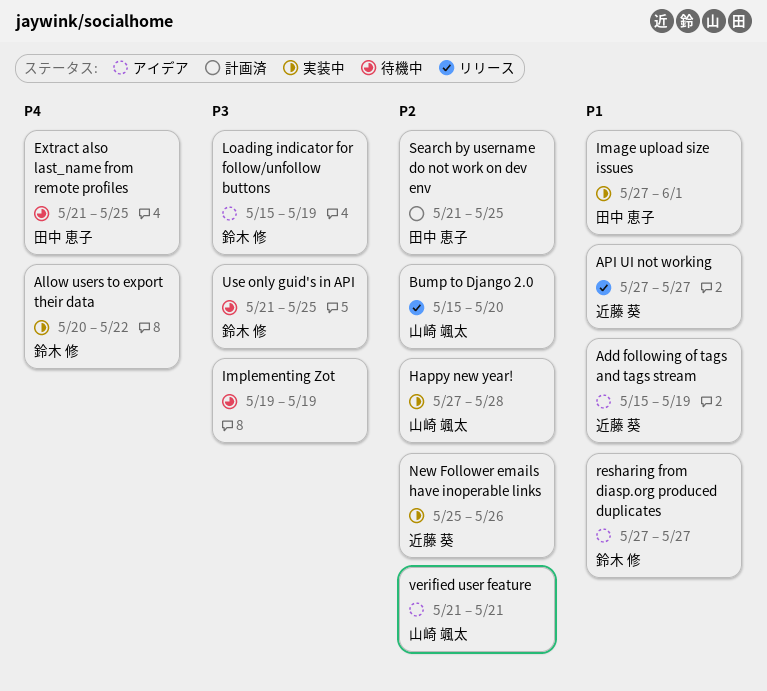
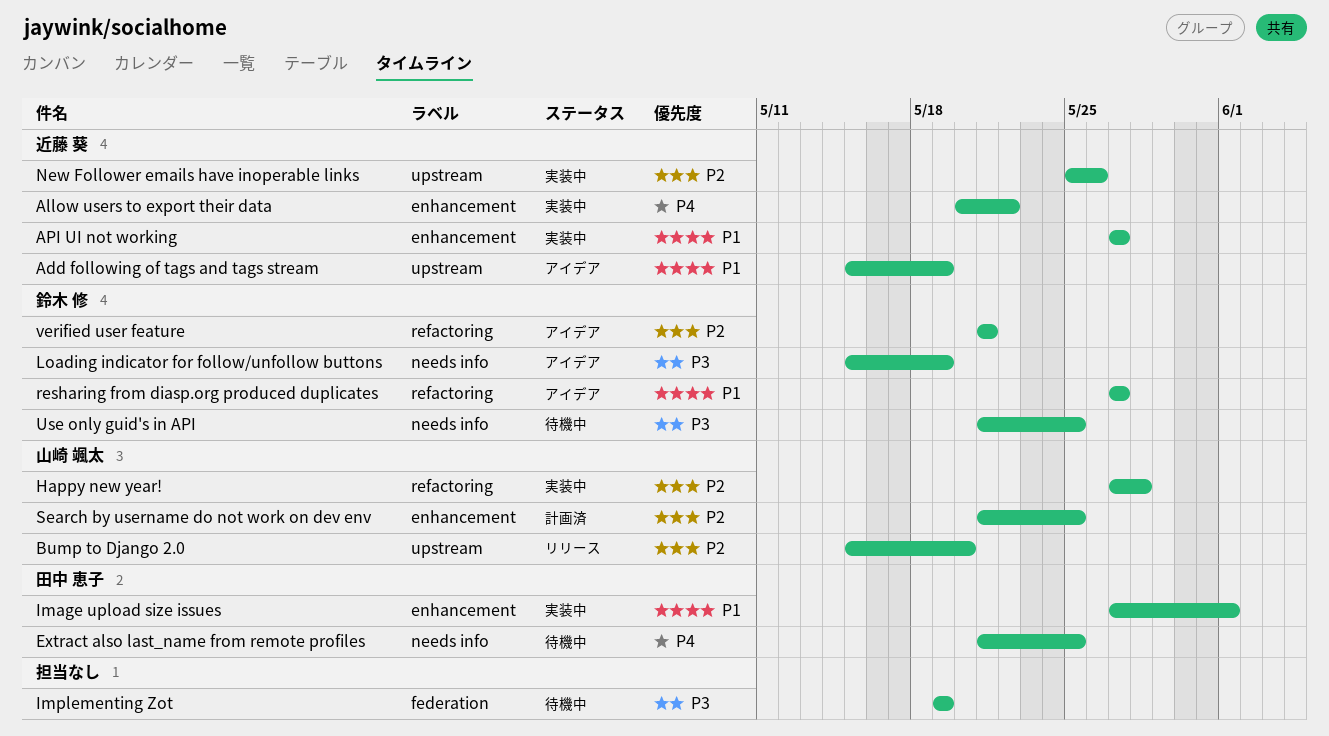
Allow users to export their data, owner: 鈴木 修 -> 近藤 葵
API UI not working, status: リリース -> 実装中
Search by username do not work on dev env, owner: 田中 恵子 -> 山崎 颯太
verified user feature, owner: 山崎 颯太 -> 鈴木 修

